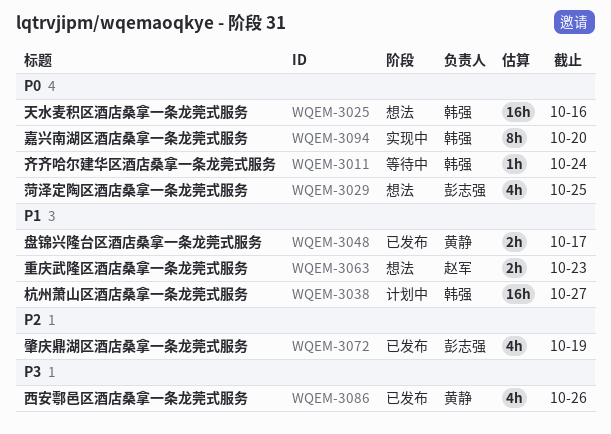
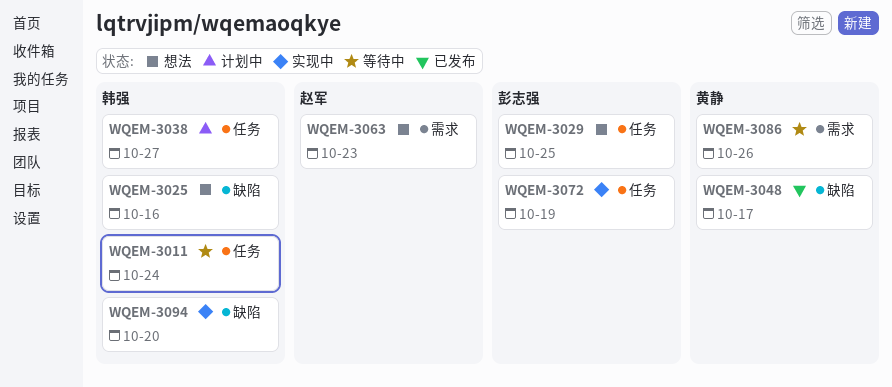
WQEM-3072, status: 已发布 -> 实现中
WQEM-3086, status: 已发布 -> 等待中

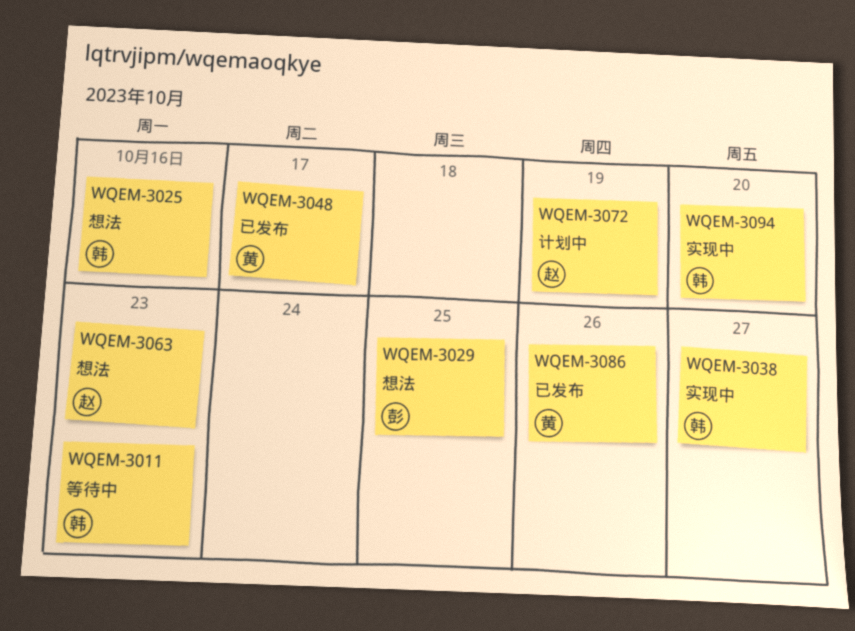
WQEM-3011, due: Oct 24 -> Oct 23
WQEM-3038, status: 计划中 -> 实现中
WQEM-3072, status: 实现中 -> 计划中
WQEM-3072, owner: 彭志强 -> 赵军
WQEM-3086, status: 等待中 -> 已发布

